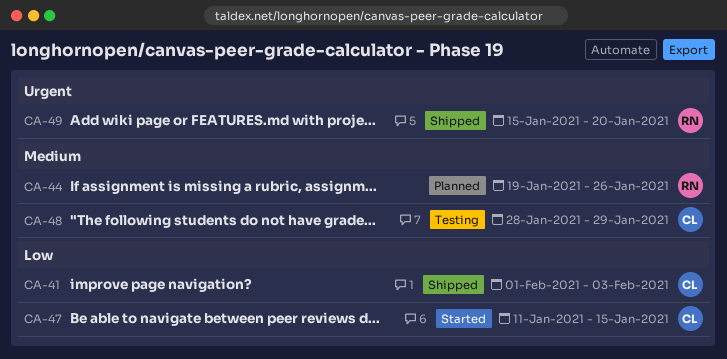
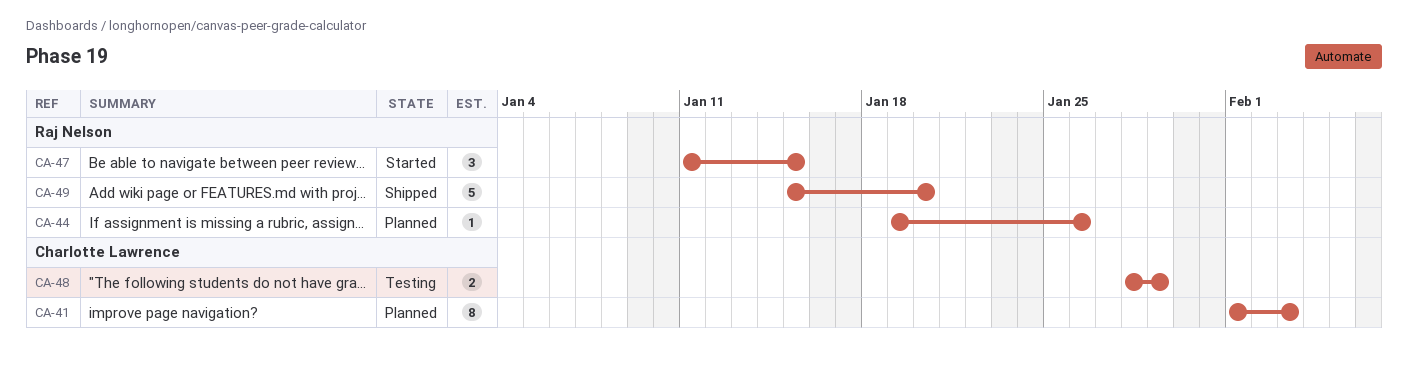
CA-41, status: Shipped -> Planned
CA-47, owner: Charlotte Lawrence -> Raj Nelson

